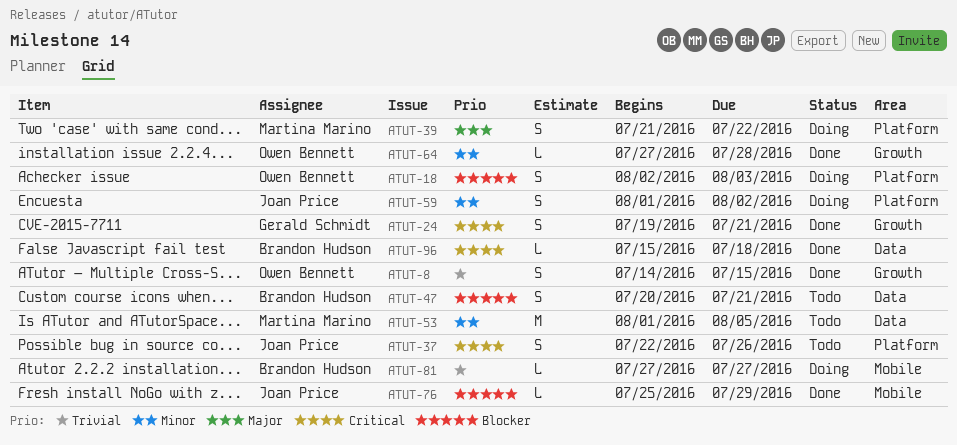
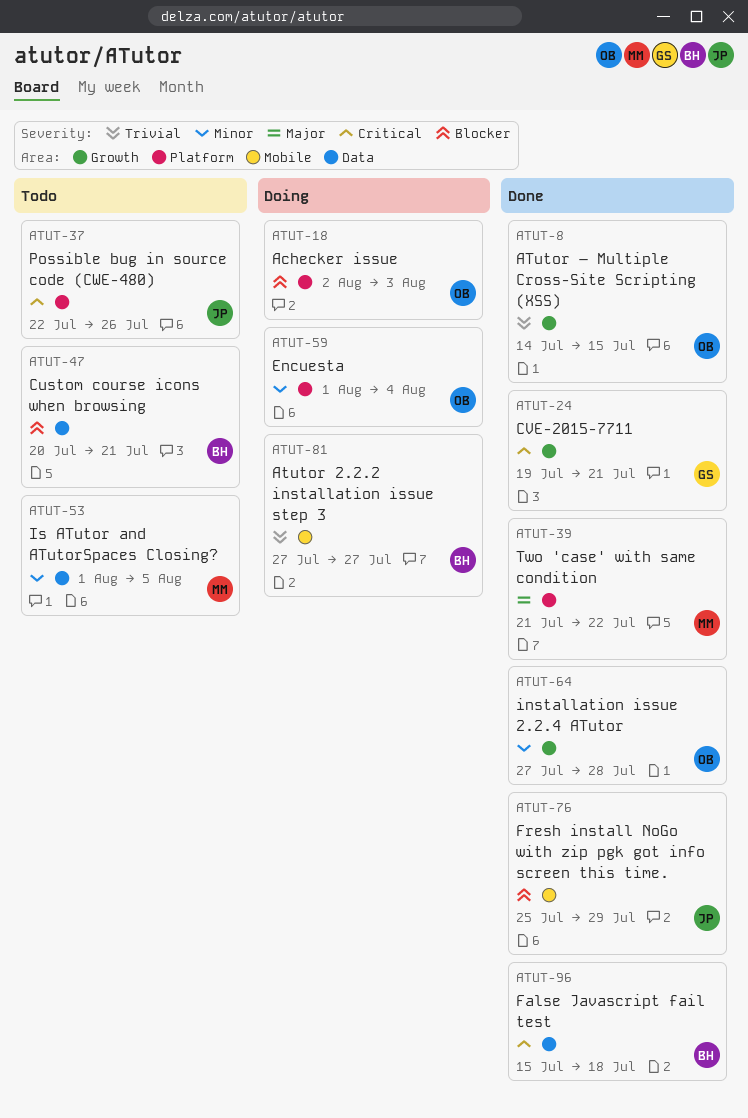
ATUT-39, status: Doing -> Done
ATUT-59, owner: Joan Price -> Owen Bennett
ATUT-59, due: Aug 2 -> Aug 4

